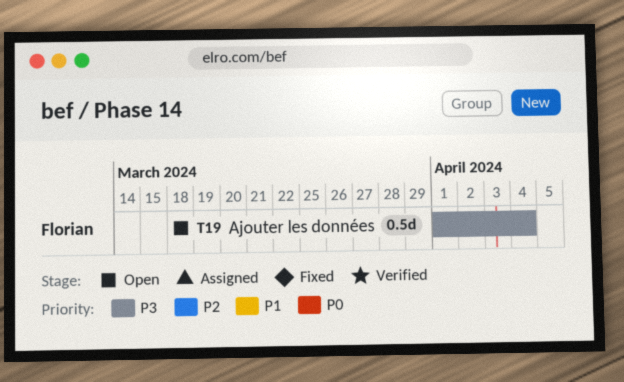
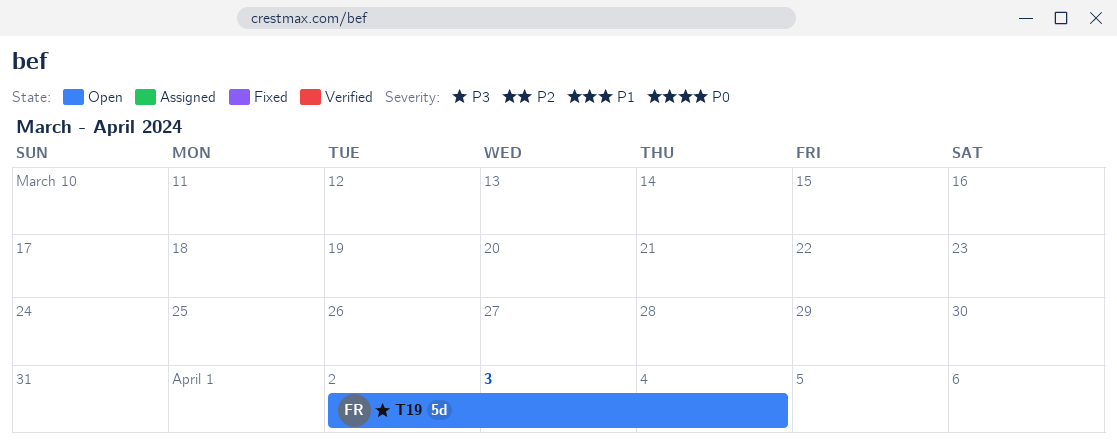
T19, estimate: 0.5d -> 5d
T19, start: Apr 1 -> Apr 2

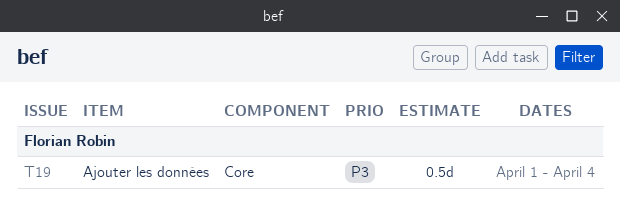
T19, estimate: 5d -> 0.5d
T19, start: Apr 2 -> Apr 1

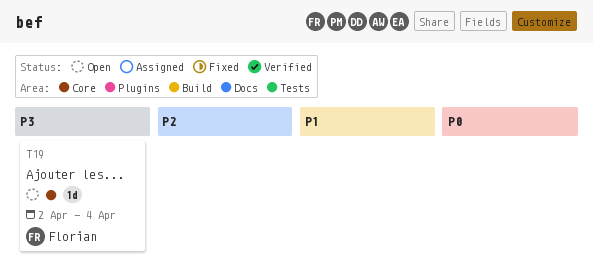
T19, estimate: 0.5d -> 1d
T19, start: Apr 1 -> Apr 2

